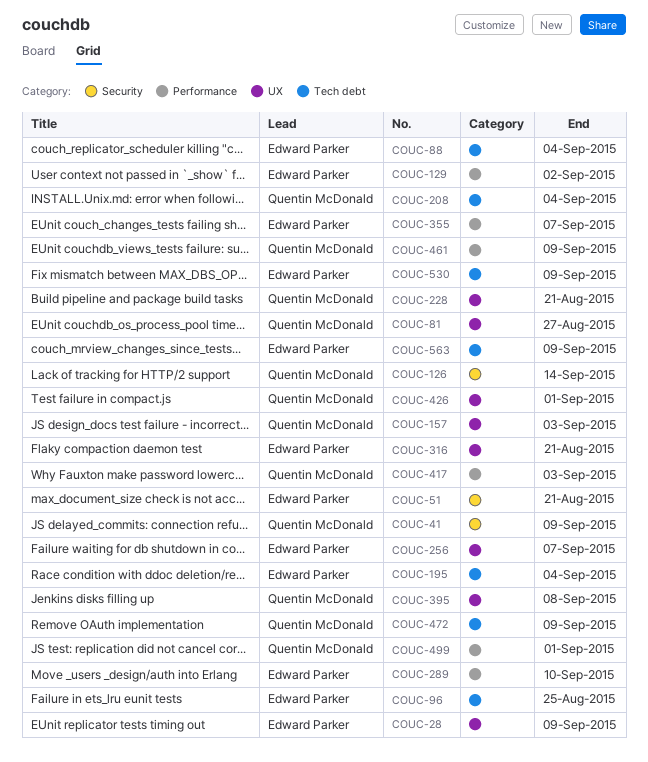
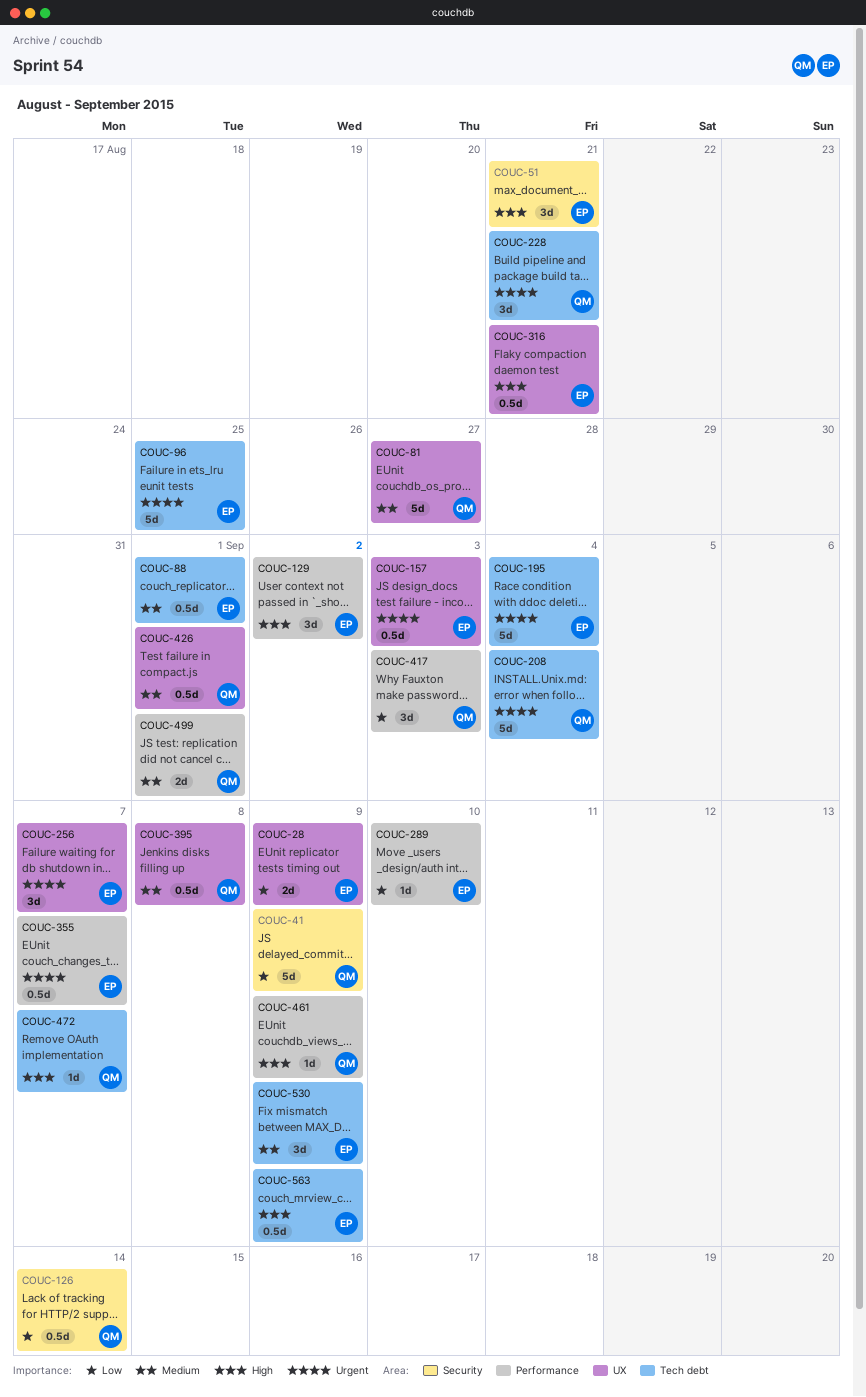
COUC-88, due: Sep 4 -> Sep 1
COUC-157, owner: Quentin McDonald -> Edward Parker
COUC-228, label: UX -> Tech debt
COUC-472, due: Sep 9 -> Sep 7

